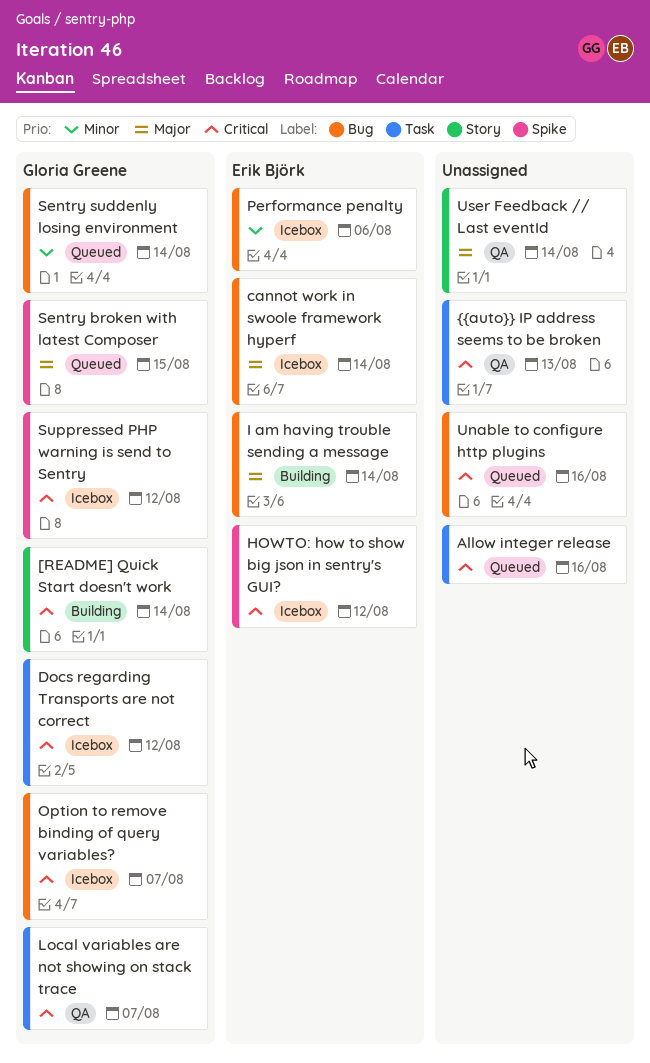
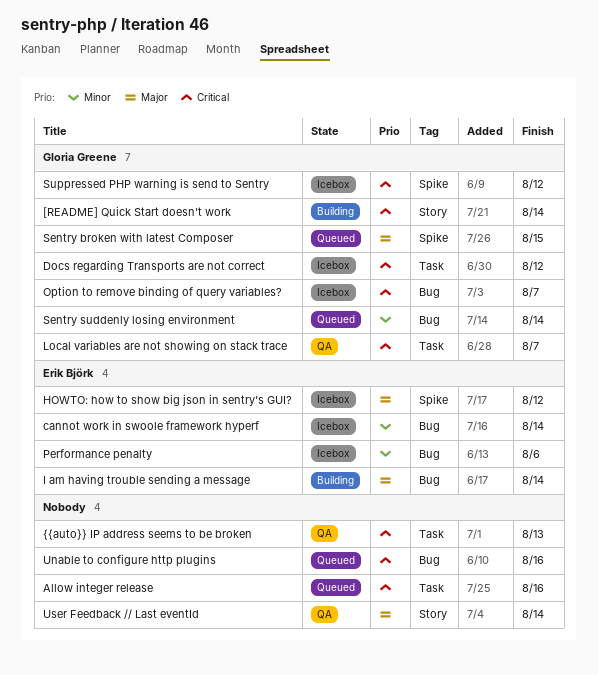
cannot work in swoole framework hyperf, priority: Major -> Minor
HOWTO: how to show big json in sentry's GUI?, priority: Critical -> Major

